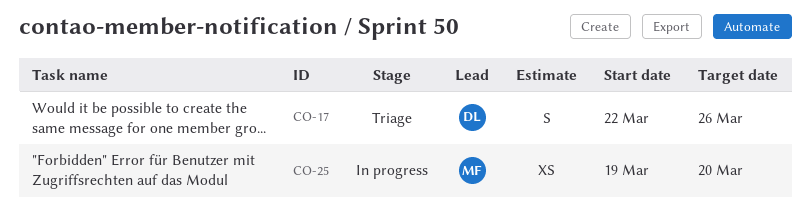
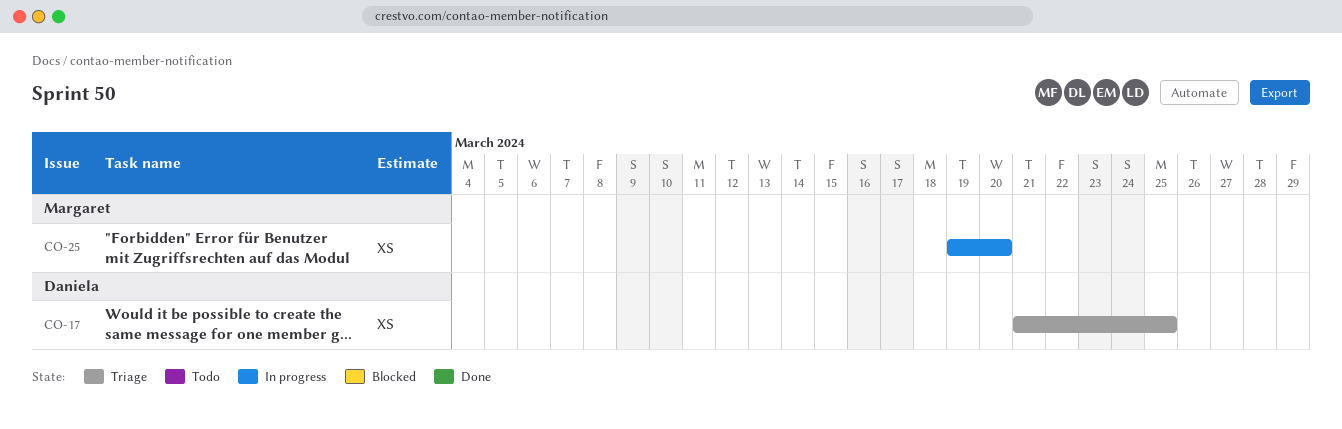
CO-17, estimate: S -> XS
CO-17, start: Mar 22 -> Mar 21
CO-17, due: Mar 26 -> Mar 25

